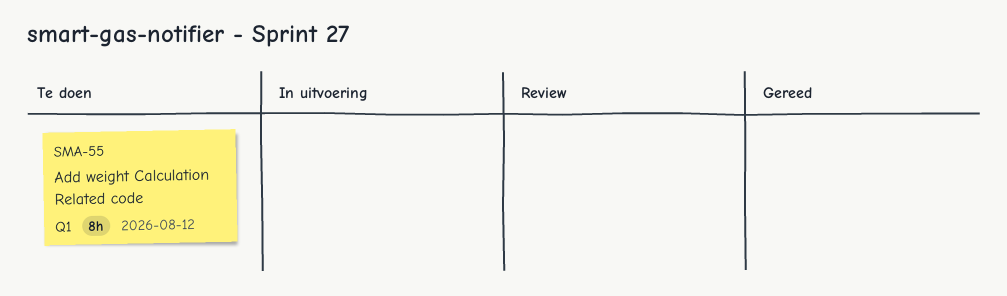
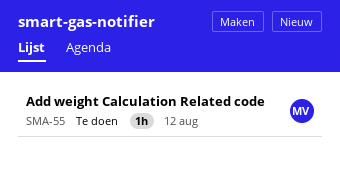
SMA-55, estimate: 8h -> 1h

